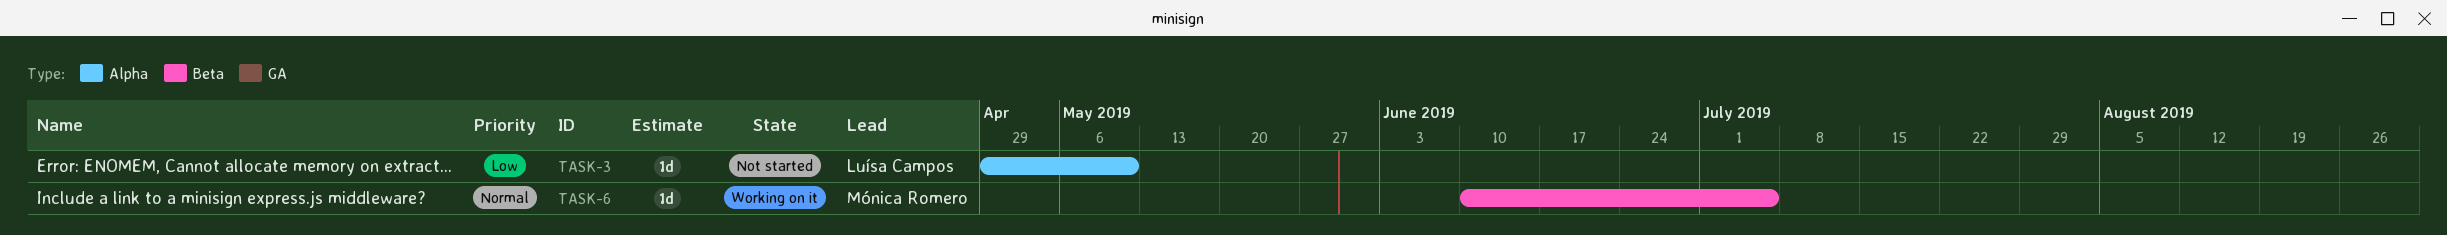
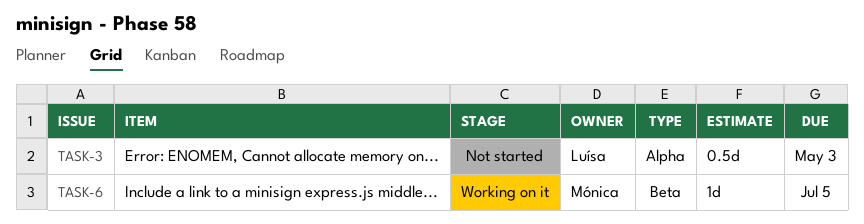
TASK-3, estimate: 1d -> 0.5d
TASK-3, due: May 10 -> May 3

